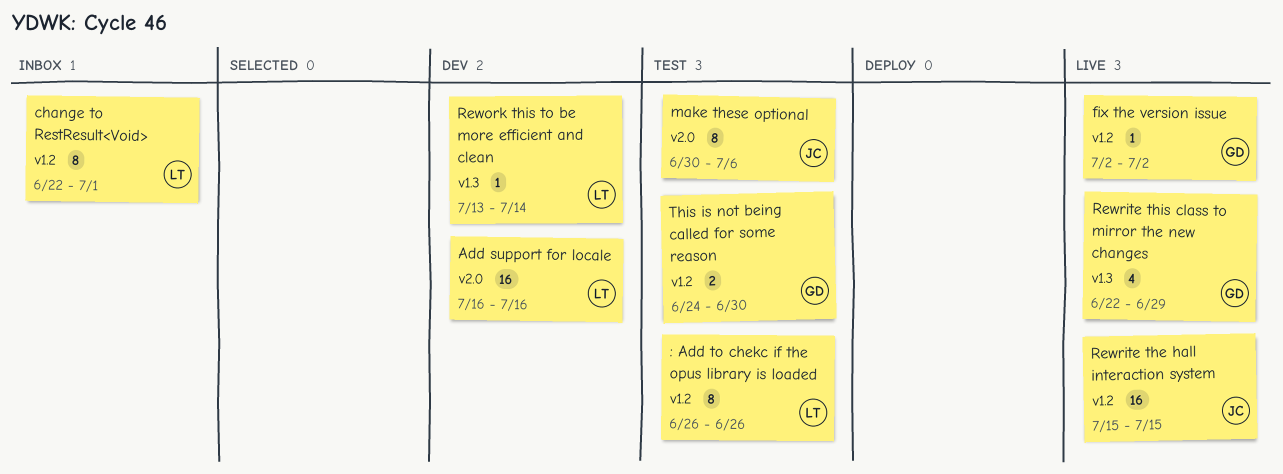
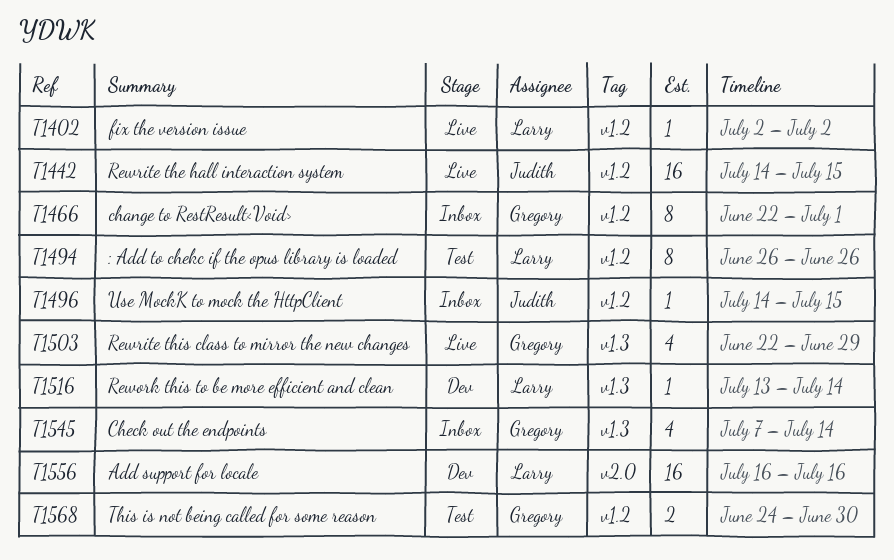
change to RestResult<Void>, owner: Larry -> Gregory
Check out the endpoints: none -> present
fix the version issue, owner: Gregory -> Larry
make these optional: present -> none
Rewrite the hall interaction system, start: Jul 15 -> Jul 14
Use MockK to mock the HttpClient: none -> present

